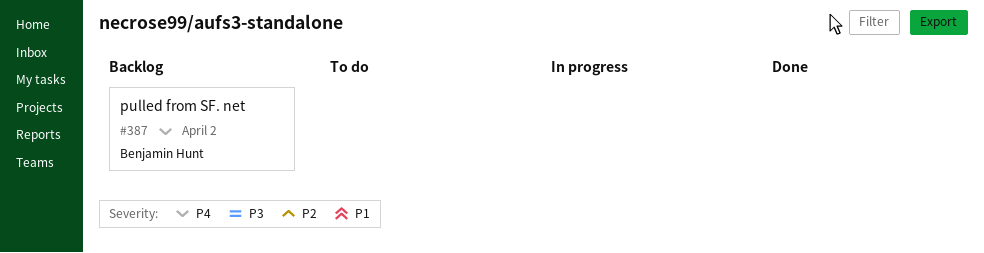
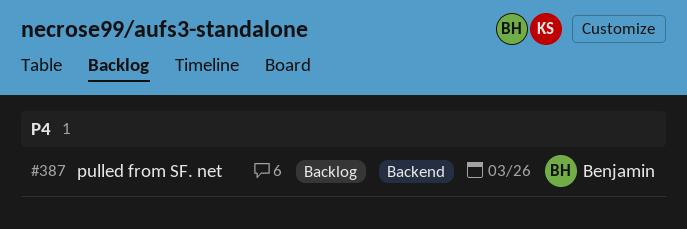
#387, due: Apr 2 -> Mar 26

